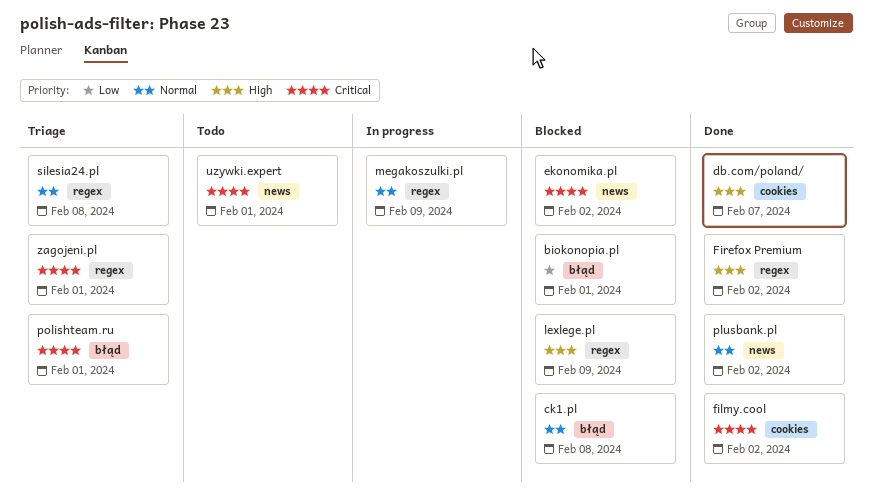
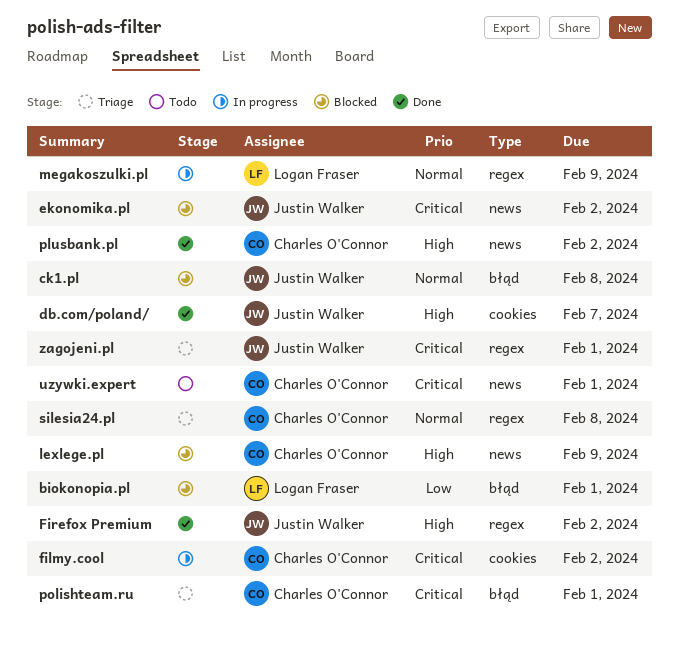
filmy.cool, status: Done -> In progress
lexlege.pl, label: regex -> news
plusbank.pl, priority: Normal -> High

